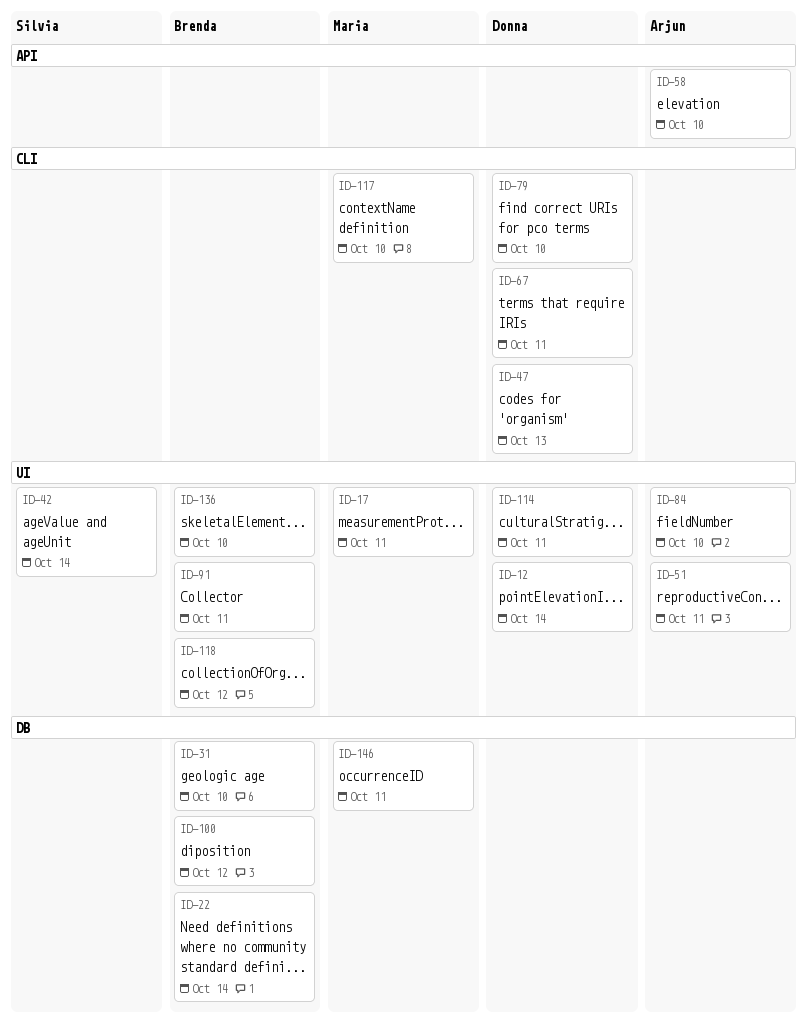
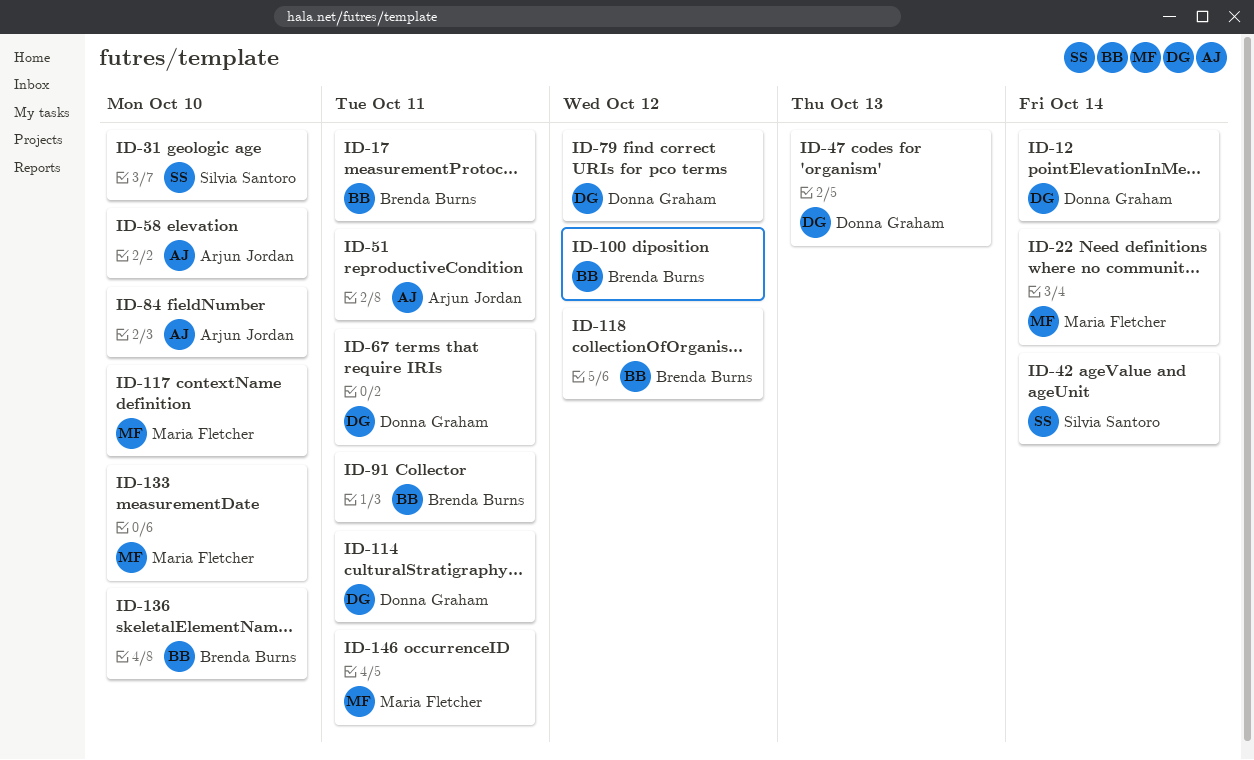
ID-17, owner: Maria Fletcher -> Brenda Burns
ID-22, owner: Brenda Burns -> Maria Fletcher
ID-31, owner: Brenda Burns -> Silvia Santoro
ID-79, due: Oct 10 -> Oct 12
ID-133: none -> present

